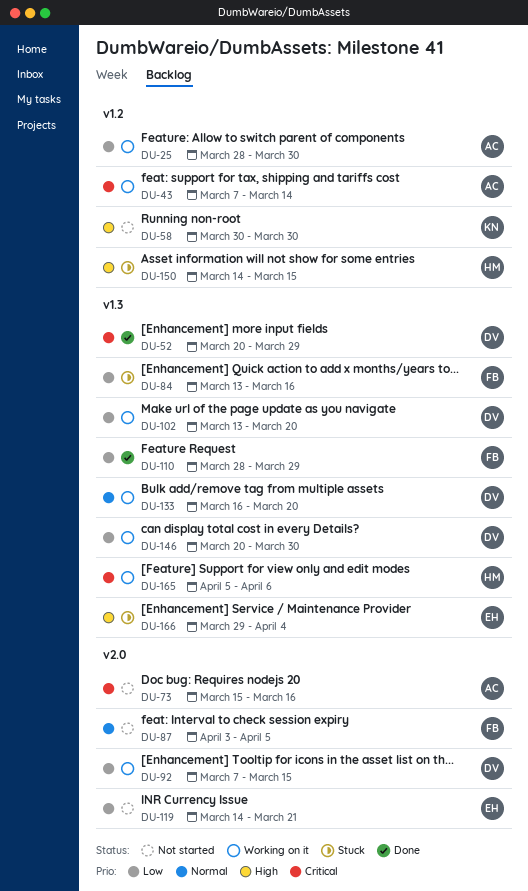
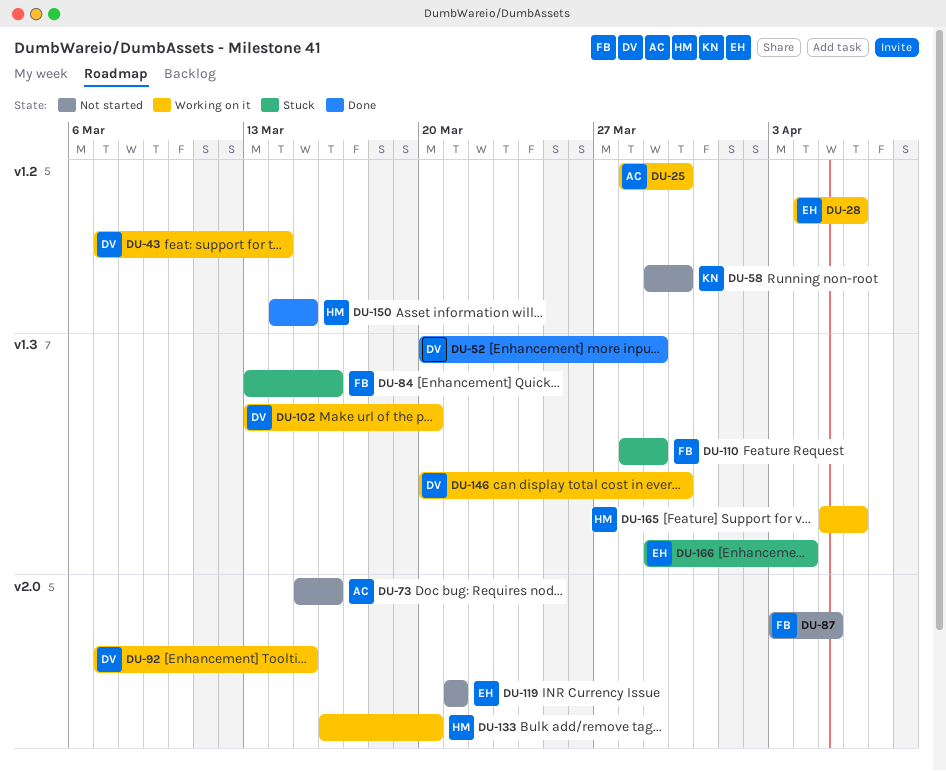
DU-28: none -> present
DU-43, owner: AC -> DV
DU-58, start: Mar 30 -> Mar 29
DU-110, status: Done -> Stuck
DU-119, start: Mar 14 -> Mar 21
DU-133, owner: DV -> HM
DU-133, label: v1.3 -> v2.0
DU-150, status: Stuck -> Done

